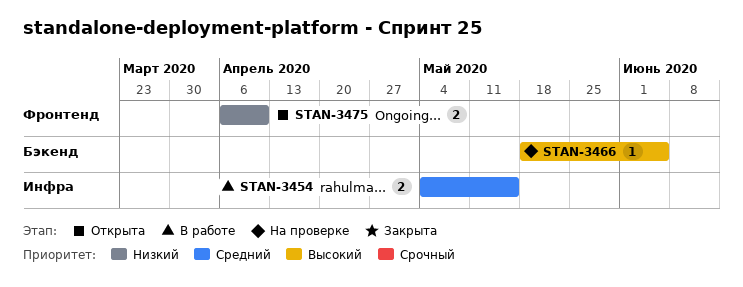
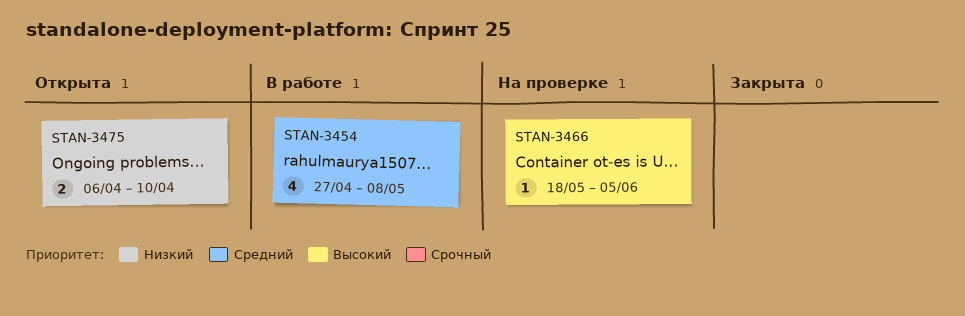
STAN-3454, estimate: 2 -> 4
STAN-3454, start: May 4 -> Apr 27
STAN-3454, due: May 15 -> May 8

